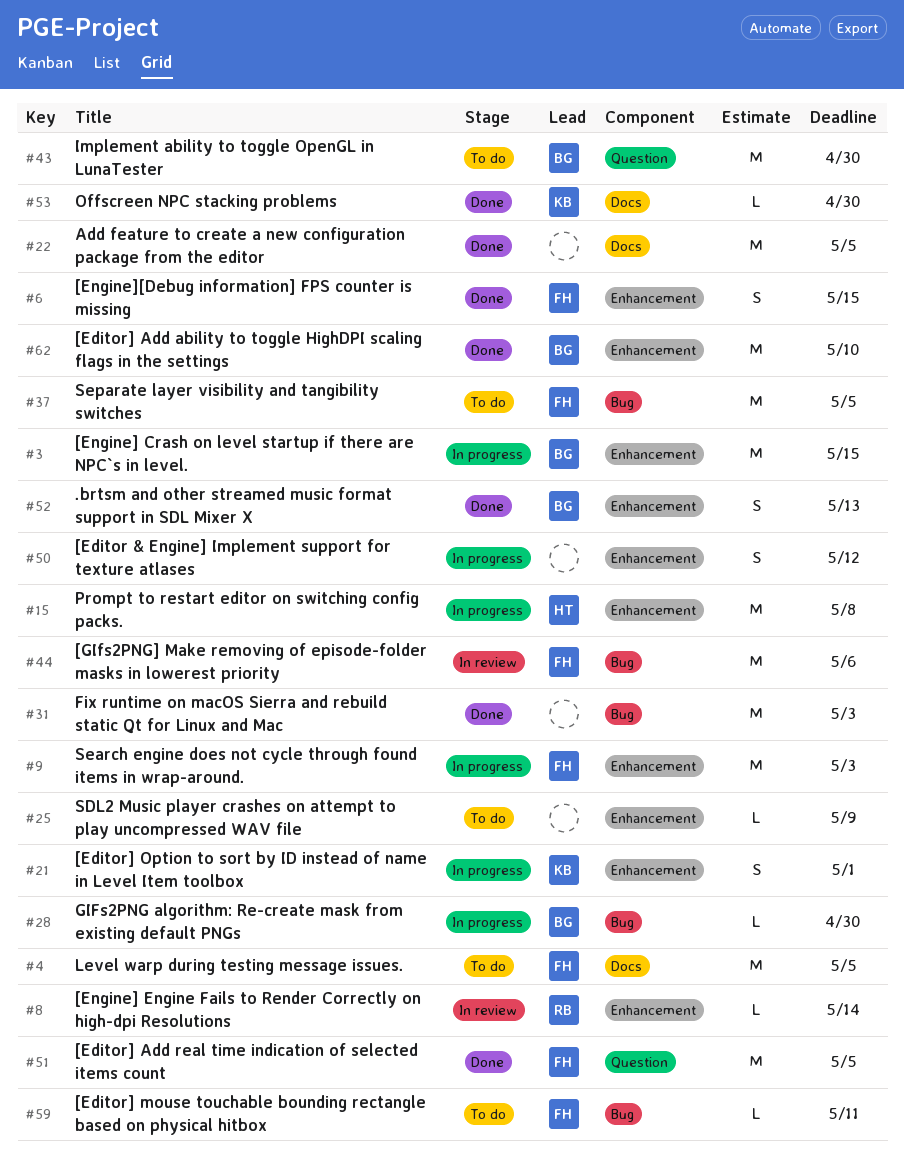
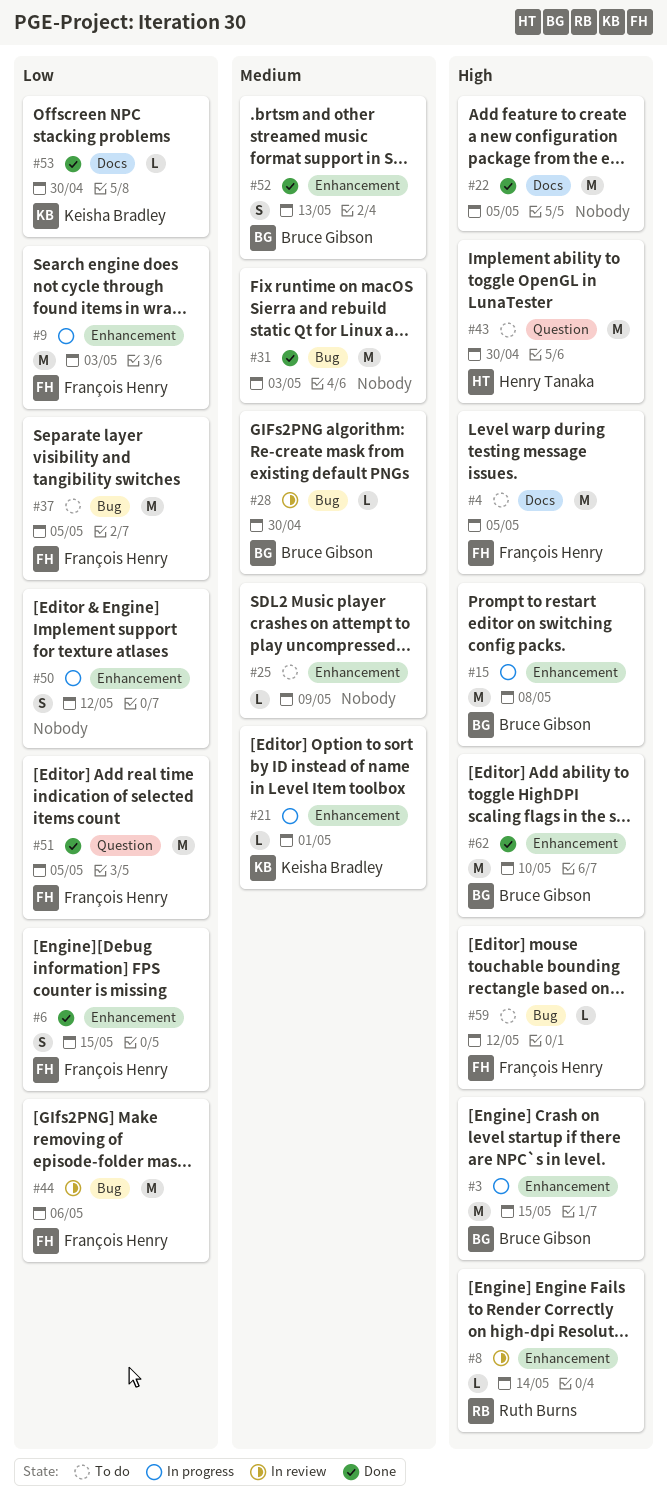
#15, owner: Henry Tanaka -> Bruce Gibson
#21, estimate: S -> L
#28, status: In progress -> In review
#43, owner: Bruce Gibson -> Henry Tanaka
#59, due: May 11 -> May 12

